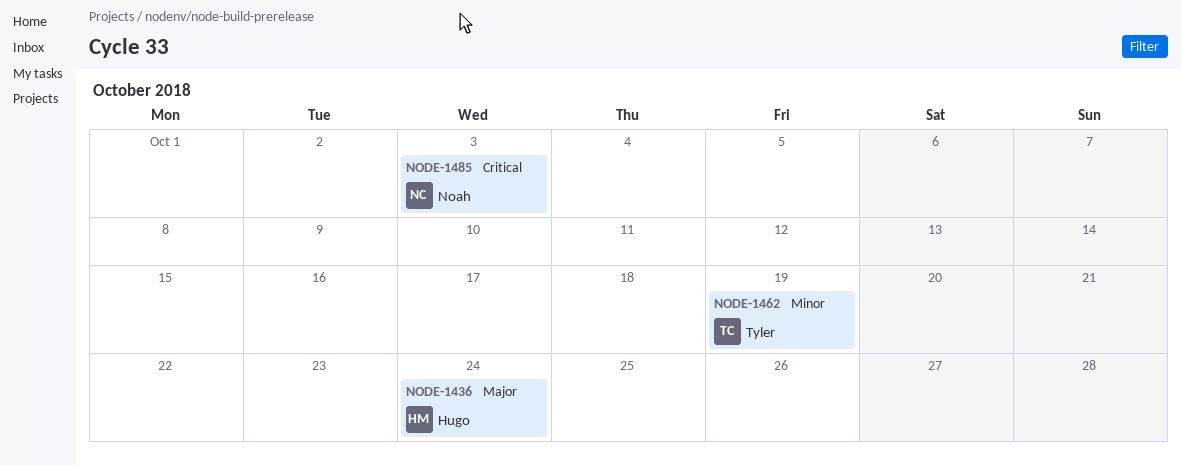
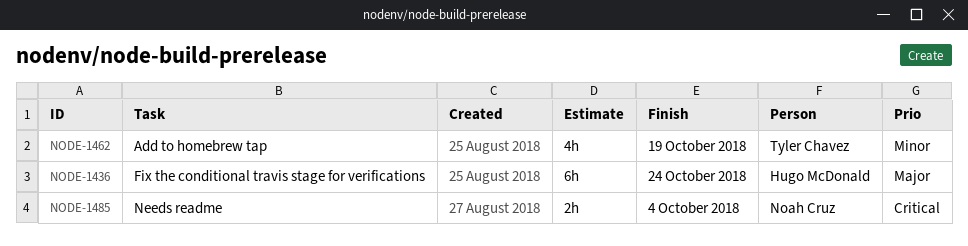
NODE-1485, due: Oct 3 -> Oct 4

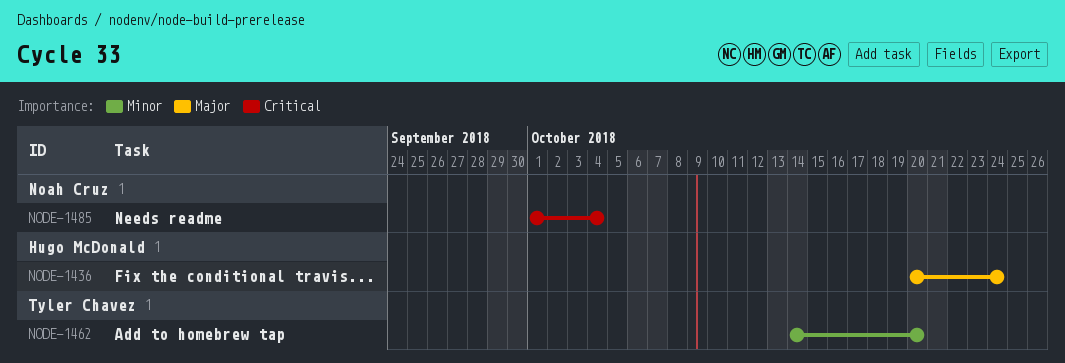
NODE-1462, due: Oct 19 -> Oct 20

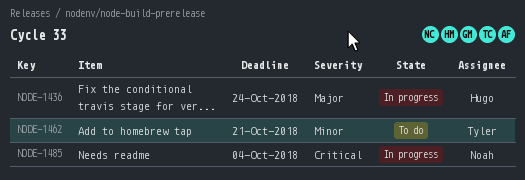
NODE-1462, due: Oct 20 -> Oct 21

